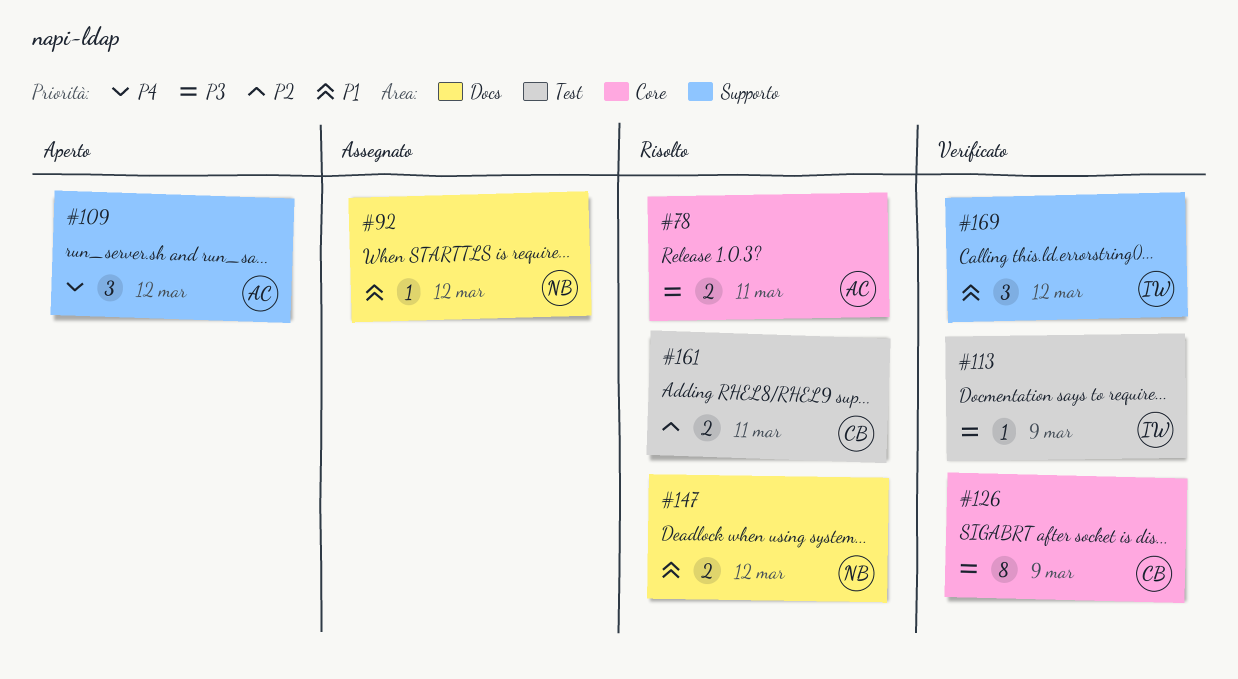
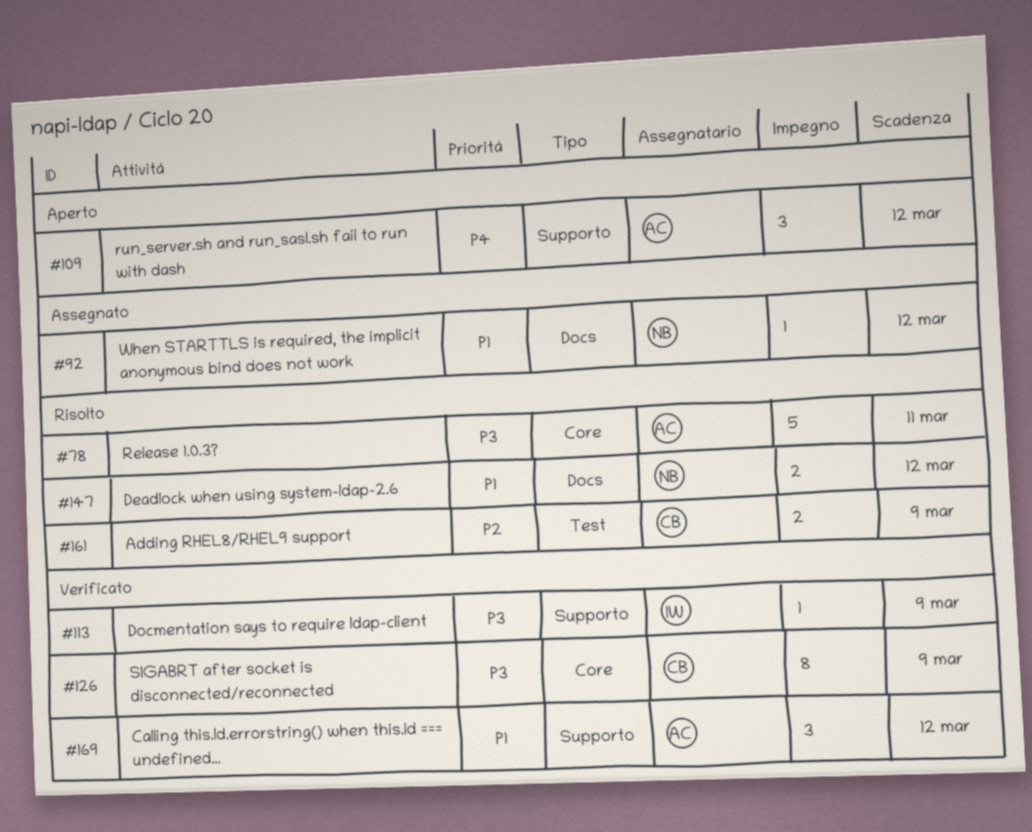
#78, estimate: 2 -> 5
#113, label: Test -> Supporto
#161, due: Mar 11 -> Mar 9
#169, owner: IW -> AC

